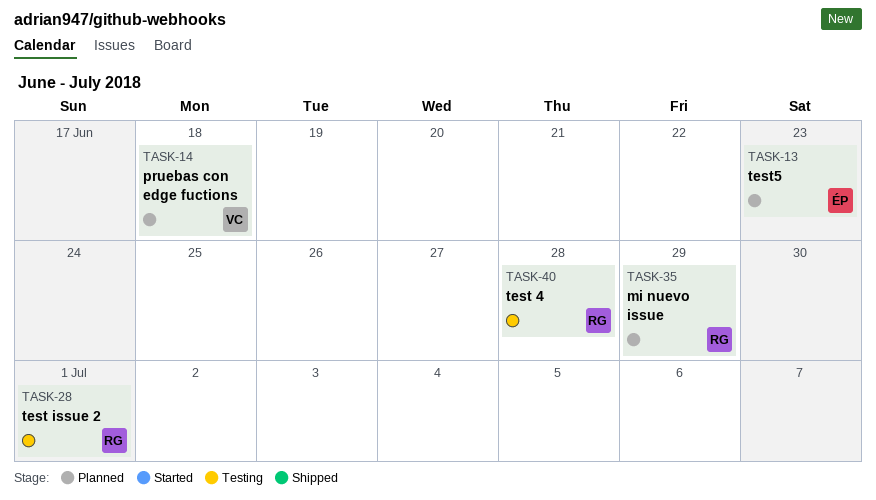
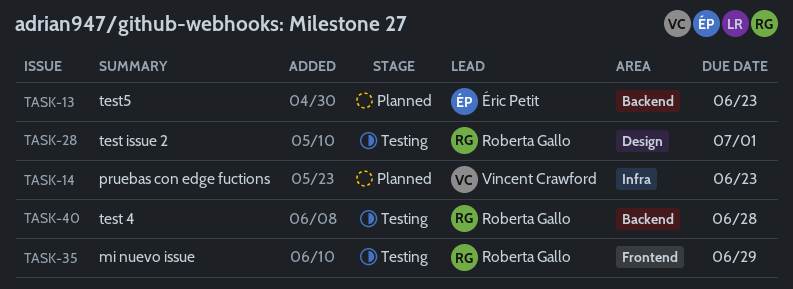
TASK-14, due: Jun 18 -> Jun 23
TASK-35, status: Planned -> Testing

